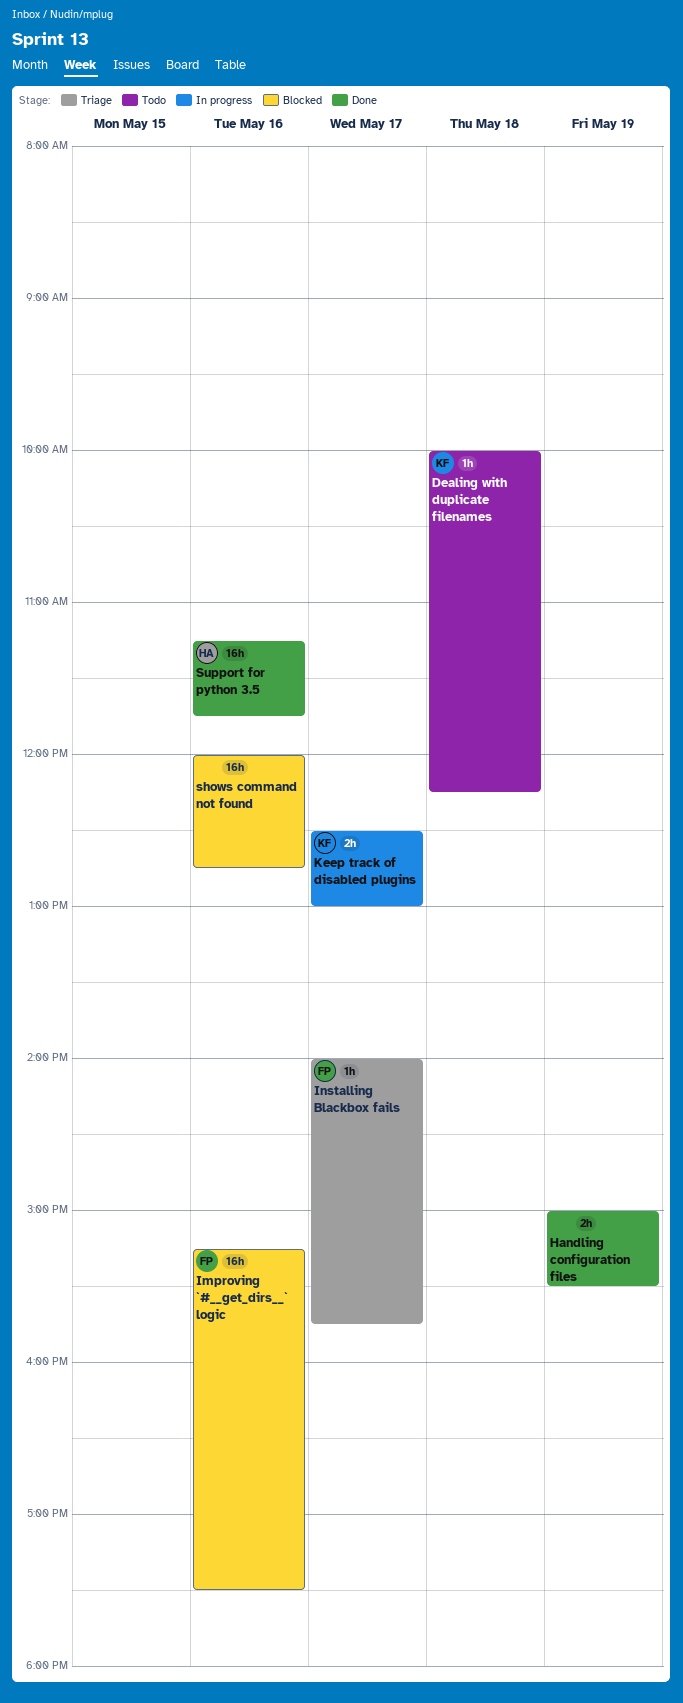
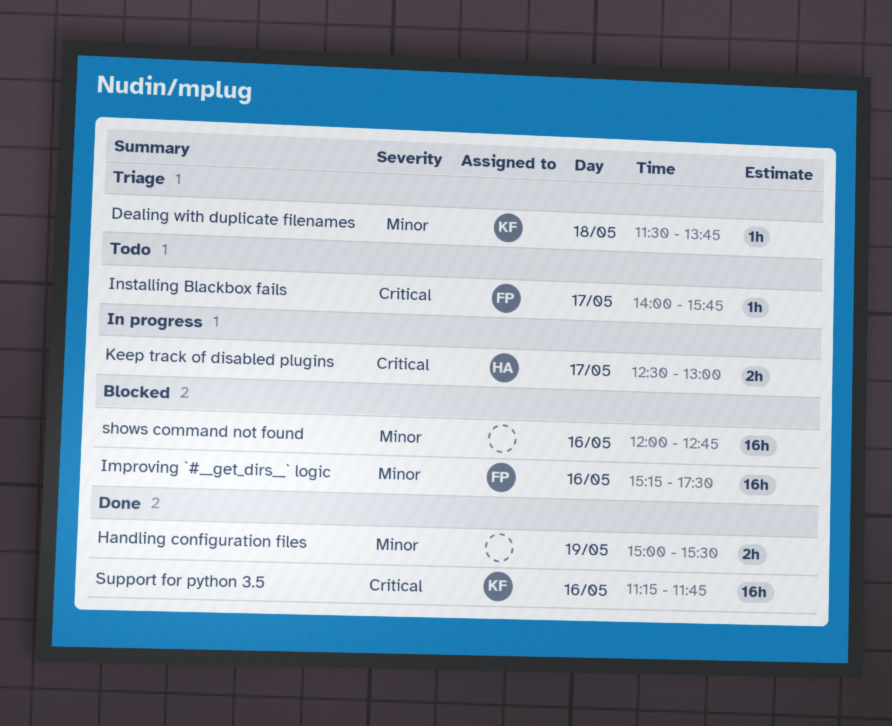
Dealing with duplicate filenames, status: Todo -> Triage
Dealing with duplicate filenames, begins: 10:00 -> 11:30
Dealing with duplicate filenames, ends: 12:15 -> 13:45
Installing Blackbox fails, status: Triage -> Todo
Keep track of disabled plugins, owner: KF -> HA
Support for python 3.5, owner: HA -> KF

